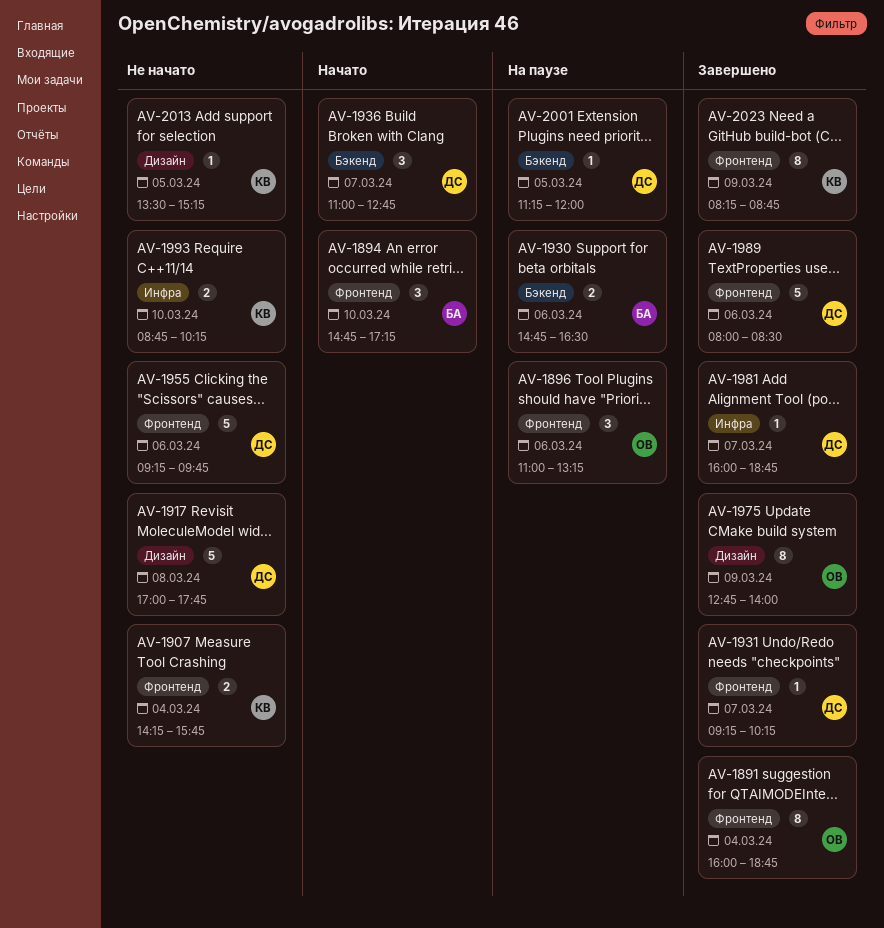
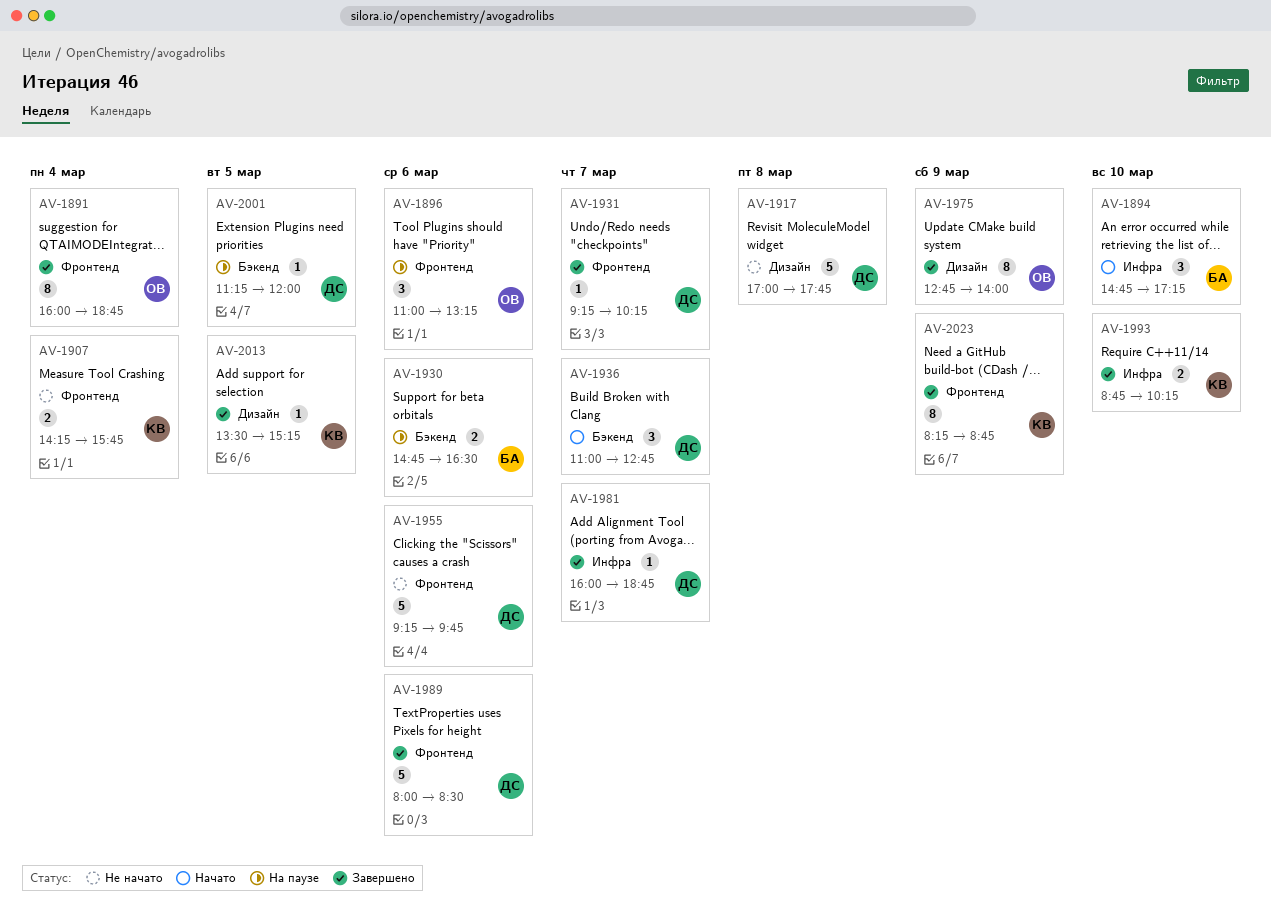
AV-1894, label: Фронтенд -> Инфра
AV-1993, status: Не начато -> Завершено
AV-2013, status: Не начато -> Завершено

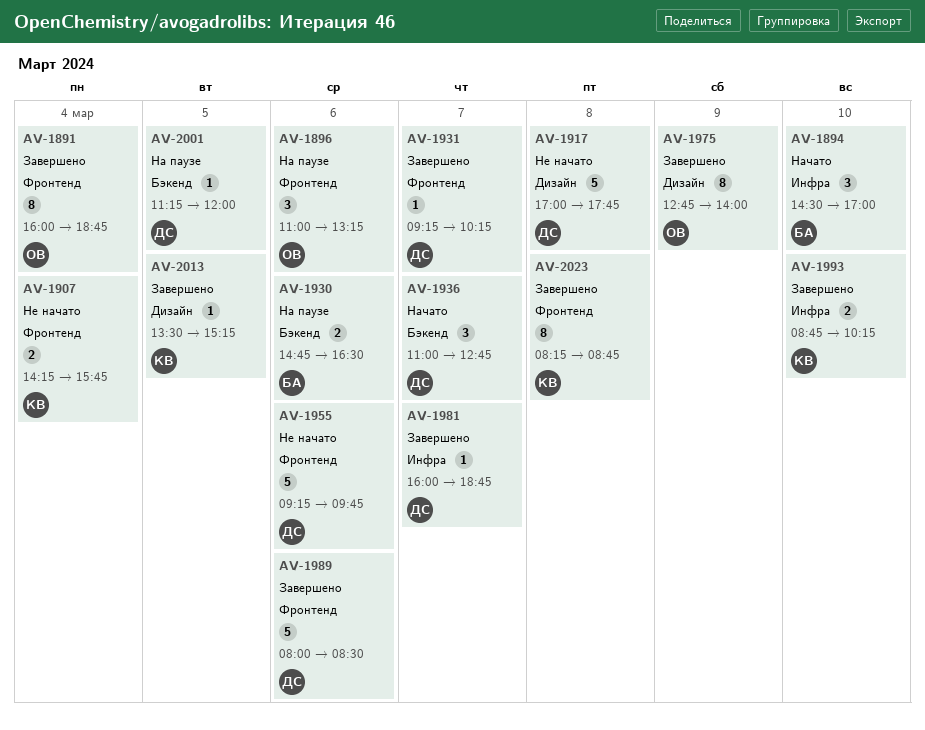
AV-1894, begins: 14:45 -> 14:30
AV-1894, ends: 17:15 -> 17:00
AV-2023, day: Mar 9 -> Mar 8

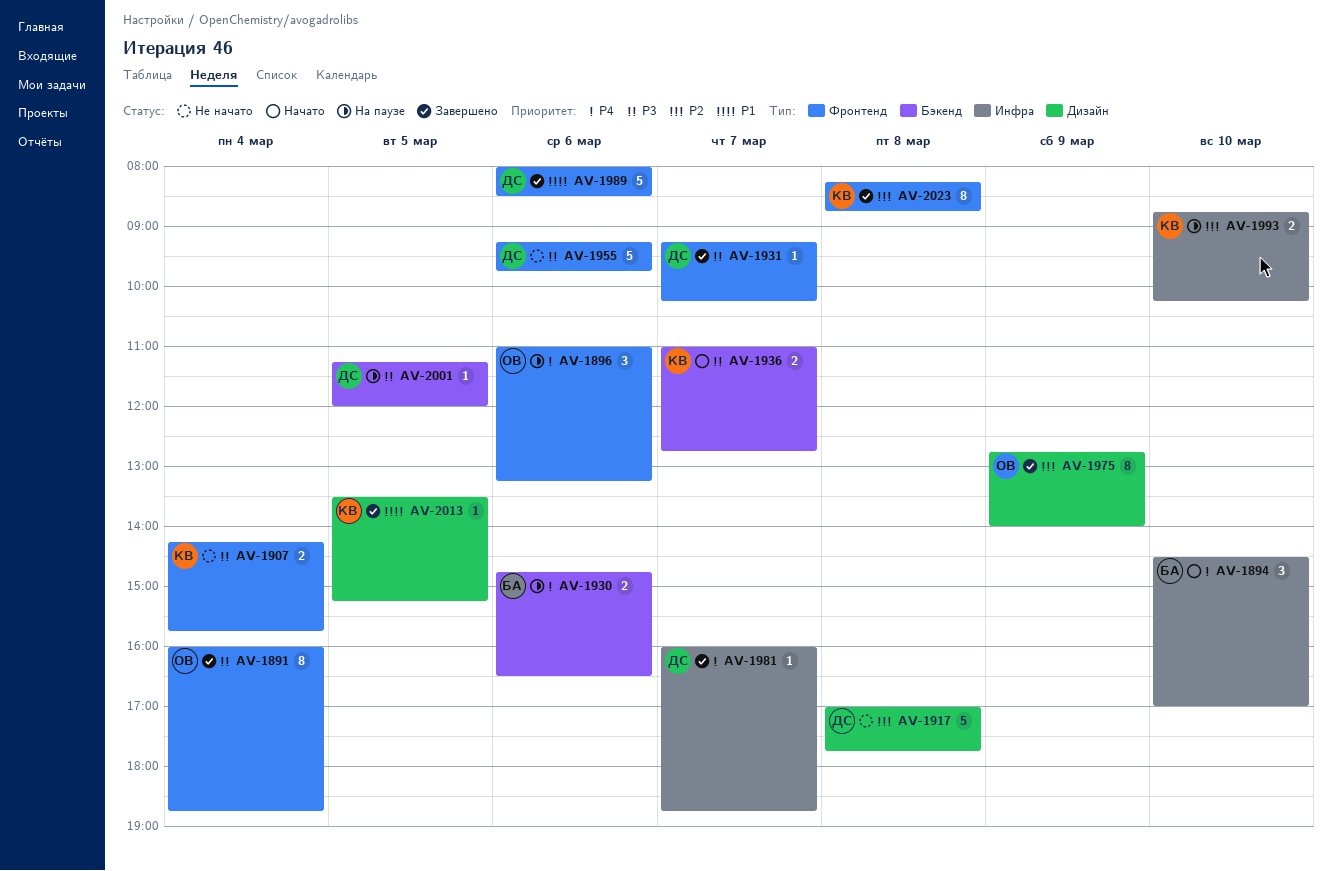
AV-1936, owner: ДС -> КВ
AV-1936, estimate: 3 -> 2
AV-1993, status: Завершено -> На паузе

